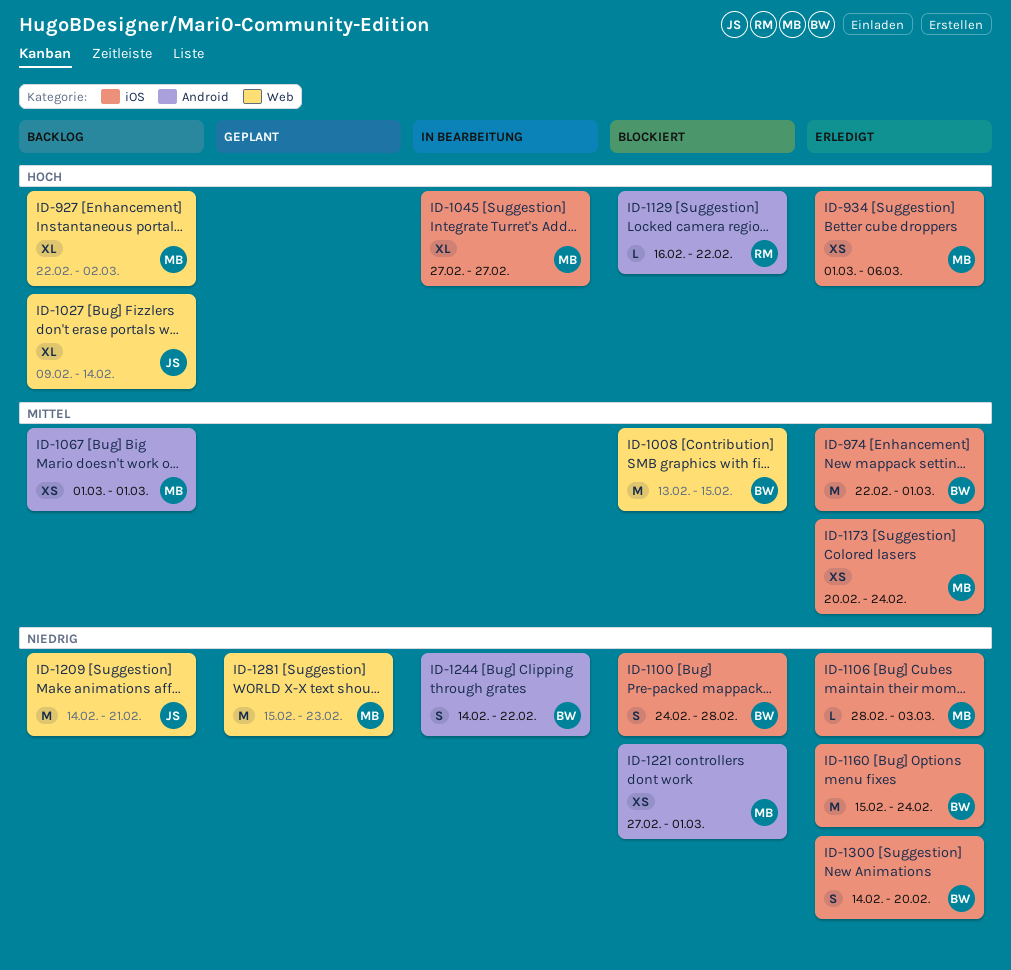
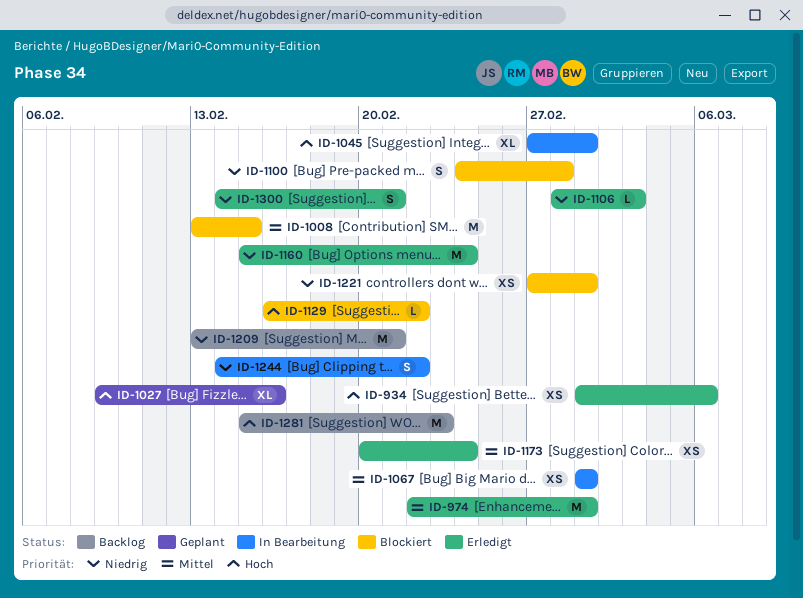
ID-927: present -> none
ID-1027, status: Backlog -> Geplant
ID-1027, due: Feb 14 -> Feb 16
ID-1045, due: Feb 27 -> Mar 1
ID-1067, status: Backlog -> In Bearbeitung
ID-1209, start: Feb 14 -> Feb 13
ID-1281, status: Geplant -> Backlog
ID-1281, priority: Niedrig -> Hoch
ID-1300, due: Feb 20 -> Feb 21

